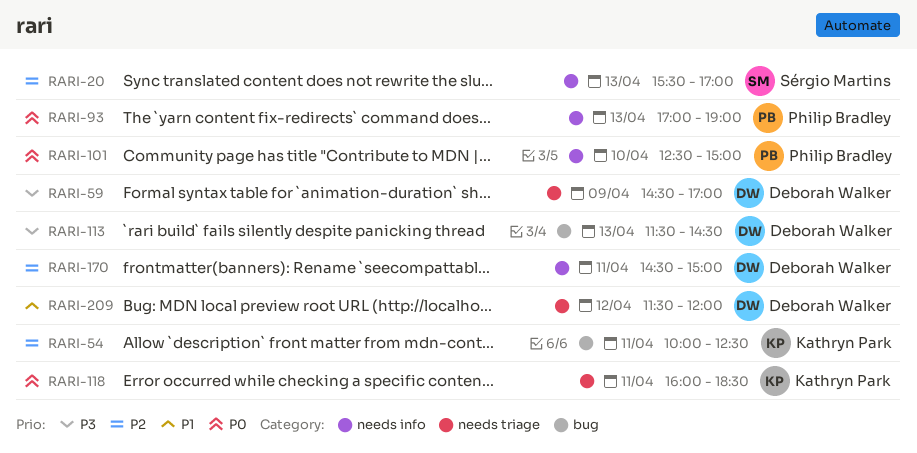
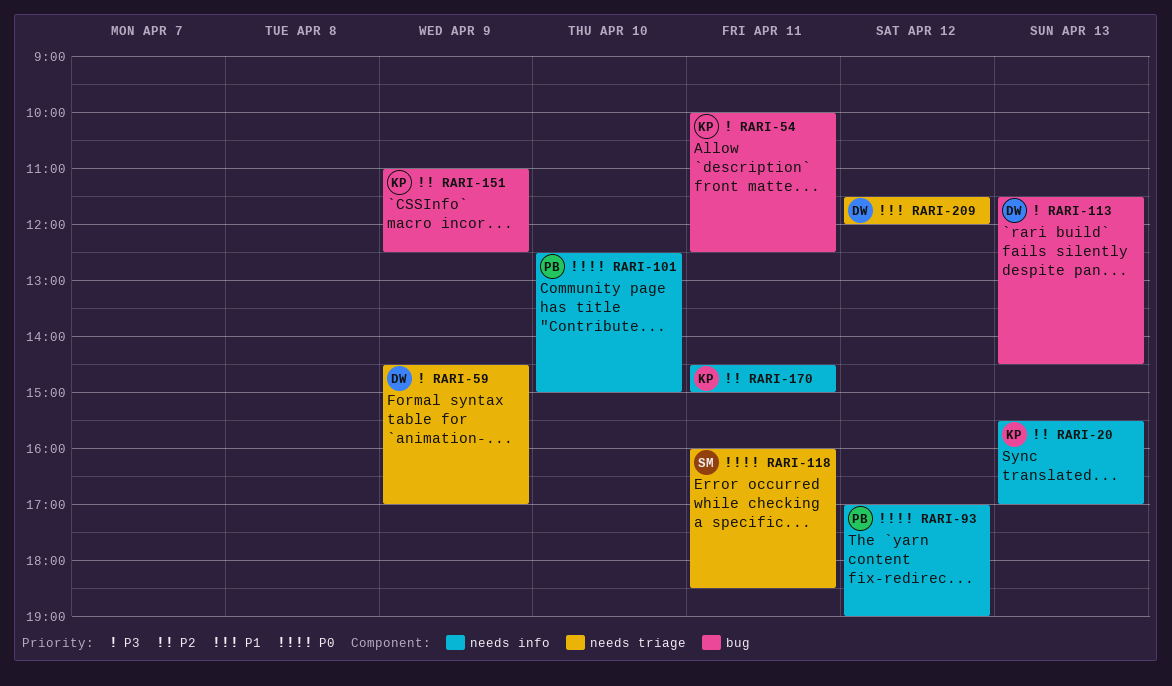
RARI-20, owner: Sérgio Martins -> Kathryn Park
RARI-54, priority: P2 -> P3
RARI-93, day: Apr 13 -> Apr 12
RARI-118, owner: Kathryn Park -> Sérgio Martins
RARI-151: none -> present
RARI-170, owner: Deborah Walker -> Kathryn Park

